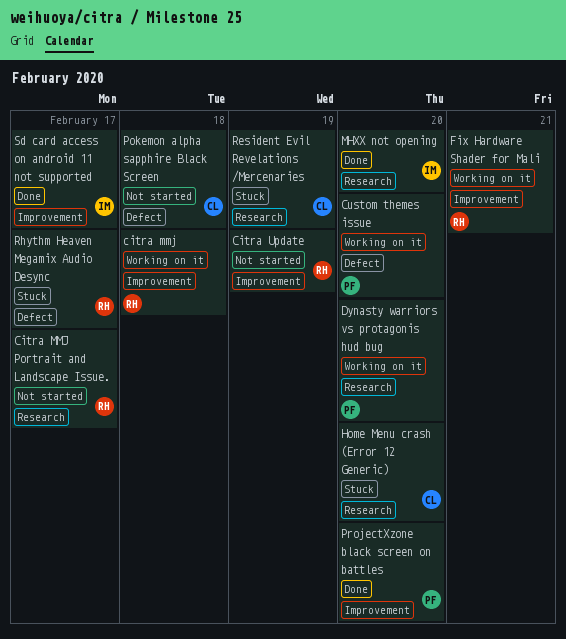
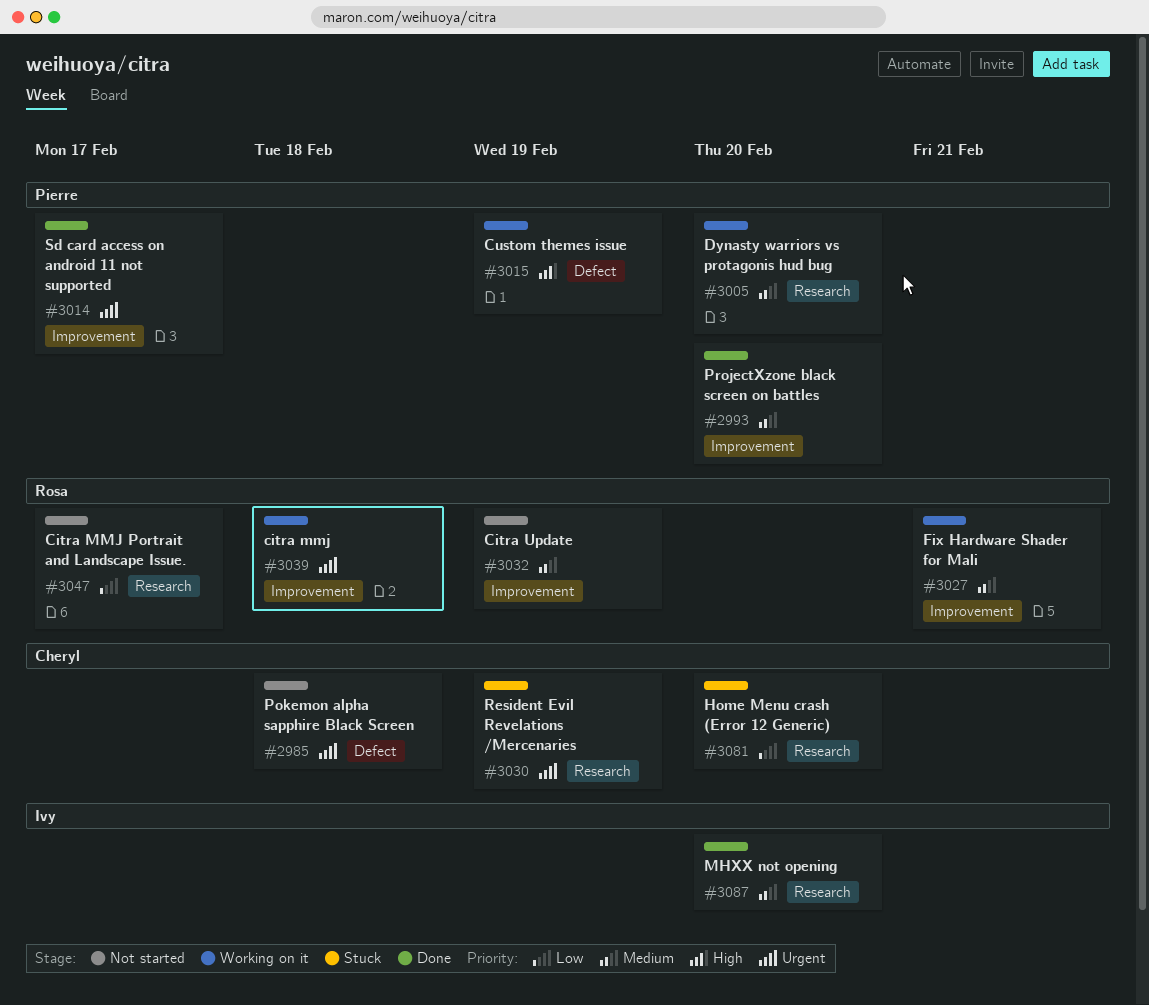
Custom themes issue, due: Feb 20 -> Feb 19
Rhythm Heaven Megamix Audio Desync: present -> none
Sd card access on android 11 not supported, owner: Ivy -> Pierre

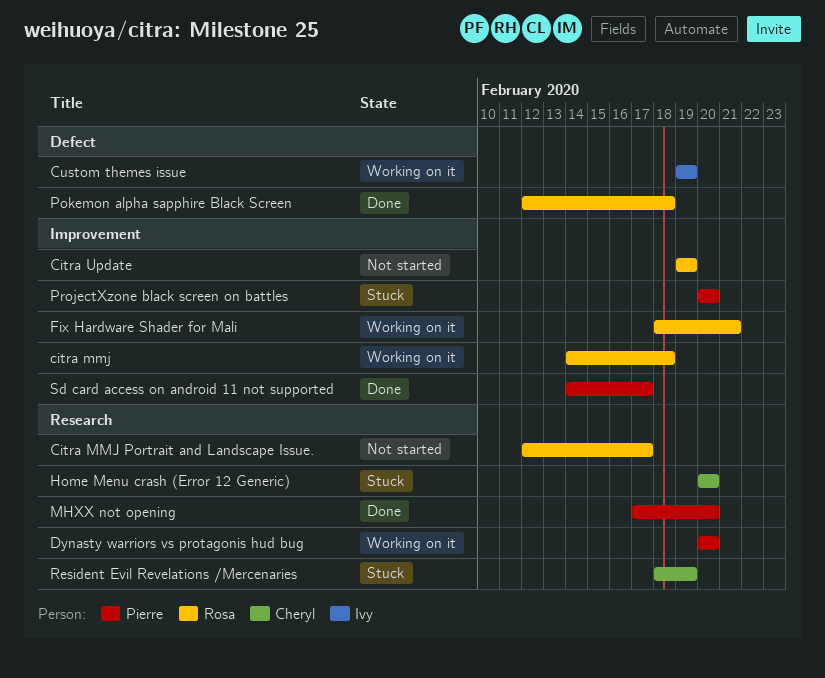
Custom themes issue, owner: Pierre -> Ivy
MHXX not opening, owner: Ivy -> Pierre
Pokemon alpha sapphire Black Screen, status: Not started -> Done
Pokemon alpha sapphire Black Screen, owner: Cheryl -> Rosa
ProjectXzone black screen on battles, status: Done -> Stuck

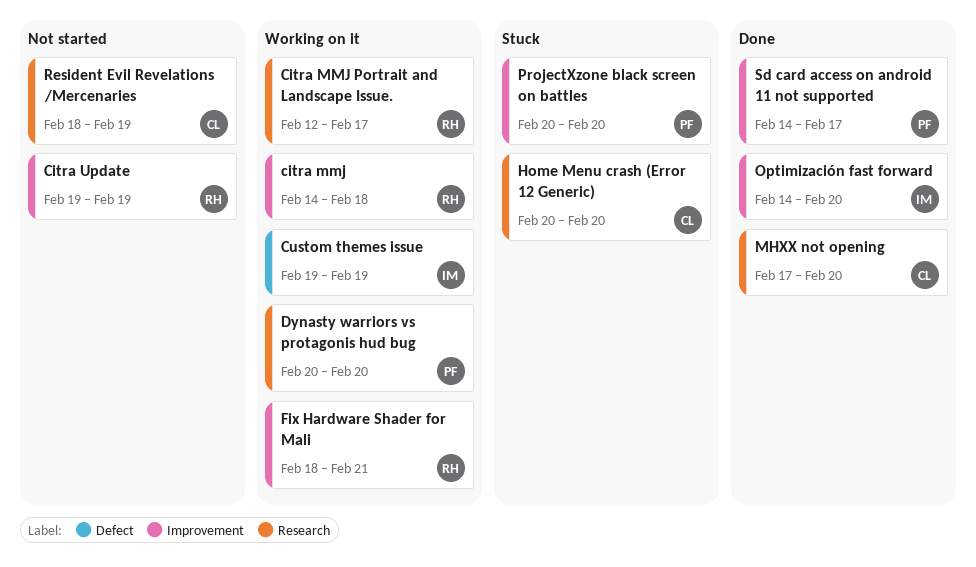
Citra MMJ Portrait and Landscape Issue., status: Not started -> Working on it
MHXX not opening, owner: Pierre -> Cheryl
Optimización fast forward: none -> present
Pokemon alpha sapphire Black Screen: present -> none
Resident Evil Revelations /Mercenaries, status: Stuck -> Not started

